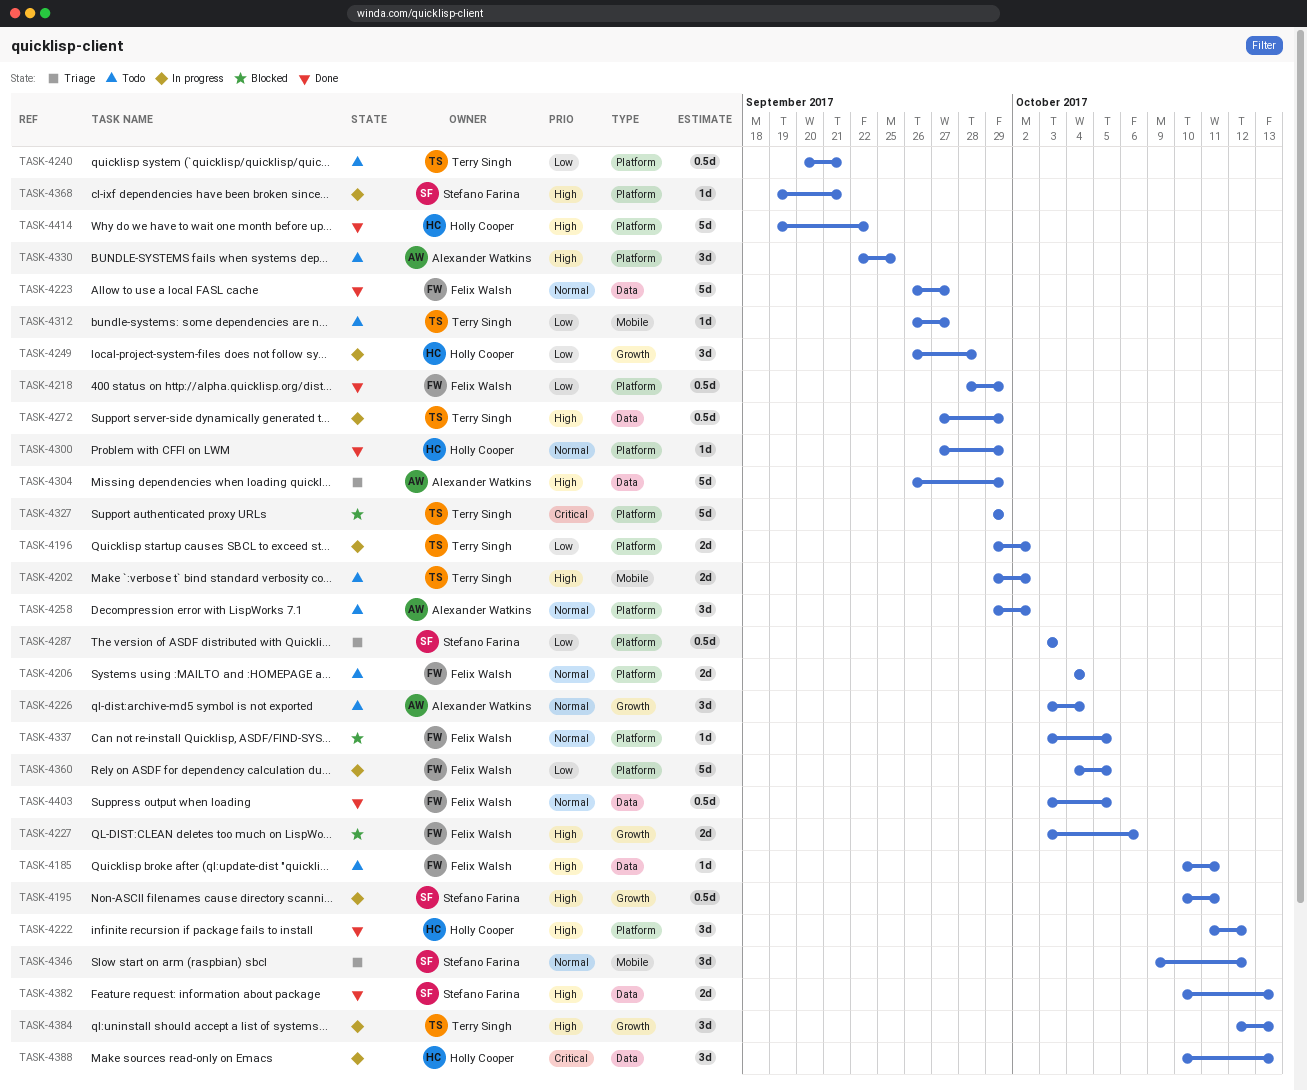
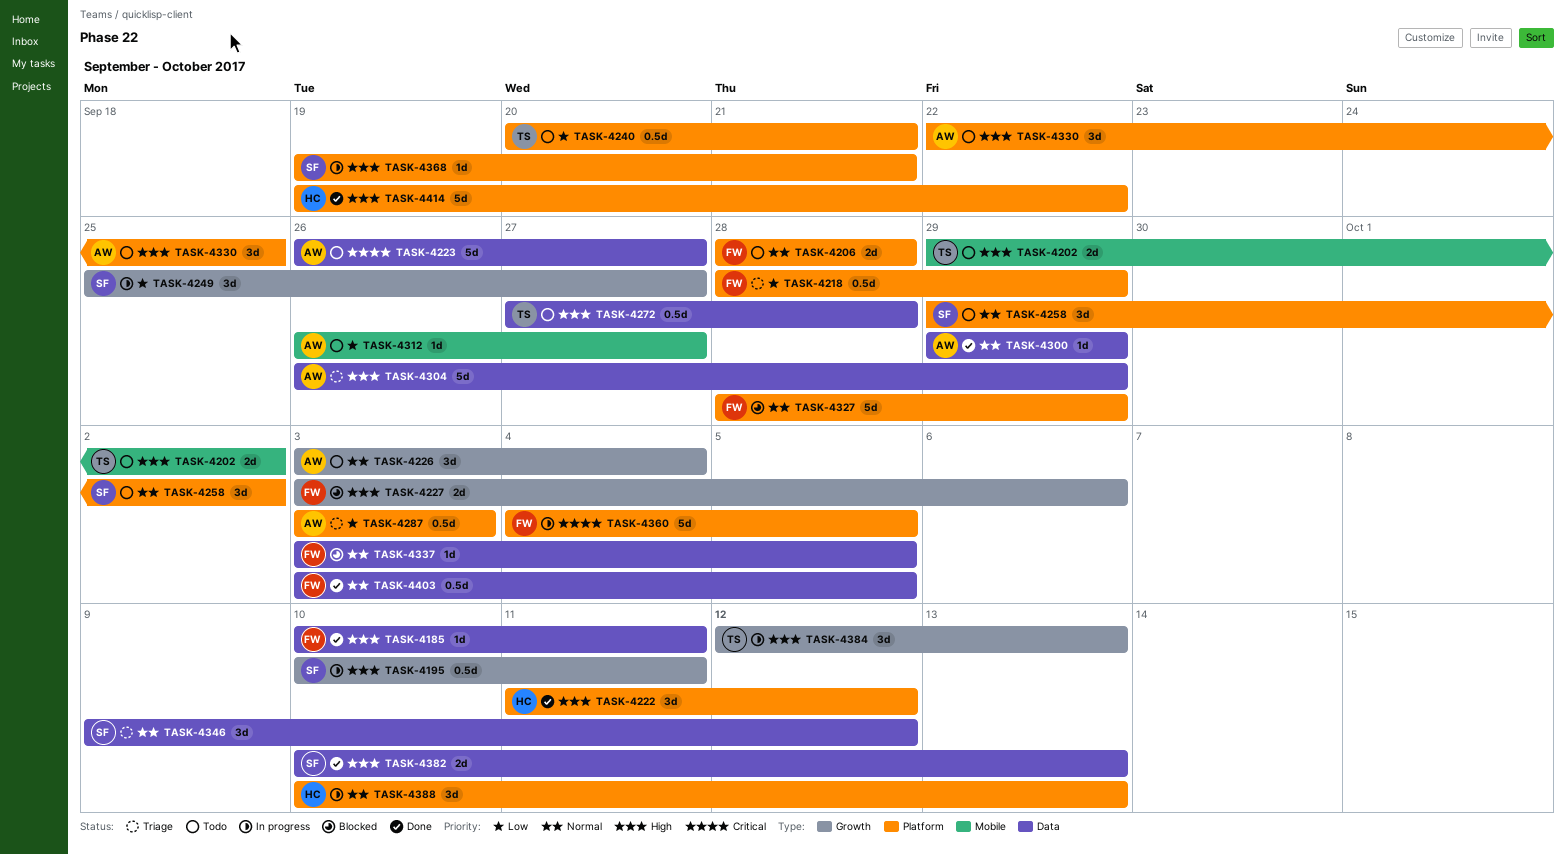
TASK-4185, status: Todo -> Done
TASK-4196: present -> none
TASK-4206, start: Oct 4 -> Sep 28
TASK-4206, due: Oct 4 -> Sep 28
TASK-4218, status: Done -> Triage
TASK-4223, status: Done -> Todo
TASK-4223, owner: Felix Walsh -> Alexander Watkins
TASK-4223, priority: Normal -> Critical
TASK-4249, owner: Holly Cooper -> Stefano Farina
TASK-4249, start: Sep 26 -> Sep 25
TASK-4249, due: Sep 28 -> Sep 27
TASK-4258, owner: Alexander Watkins -> Stefano Farina
TASK-4272, status: In progress -> Todo
TASK-4272, due: Sep 29 -> Sep 28
TASK-4287, owner: Stefano Farina -> Alexander Watkins
TASK-4300, owner: Holly Cooper -> Alexander Watkins
TASK-4300, label: Platform -> Data
TASK-4300, start: Sep 27 -> Sep 29
TASK-4312, owner: Terry Singh -> Alexander Watkins
TASK-4327, owner: Terry Singh -> Felix Walsh
TASK-4327, priority: Critical -> Normal
TASK-4327, start: Sep 29 -> Sep 28
TASK-4337, label: Platform -> Data
TASK-4346, label: Mobile -> Data
TASK-4360, priority: Low -> Critical
TASK-4388, priority: Critical -> Normal
TASK-4388, label: Data -> Platform

